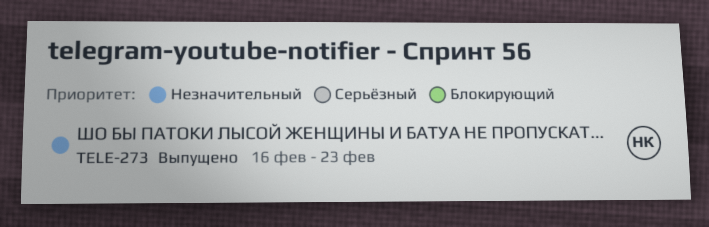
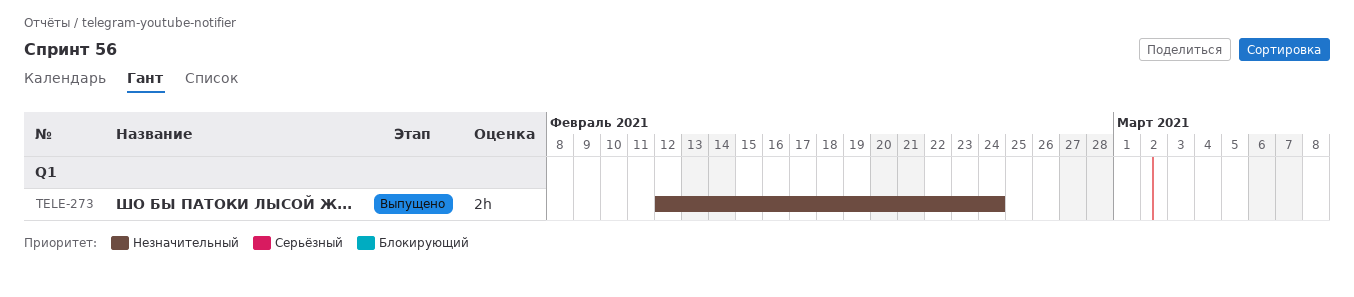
TELE-273, start: Feb 16 -> Feb 12
TELE-273, due: Feb 23 -> Feb 24

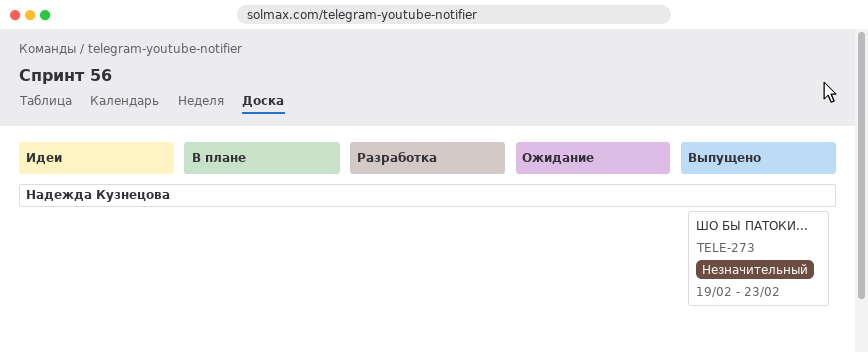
TELE-273, start: Feb 12 -> Feb 19
TELE-273, due: Feb 24 -> Feb 23

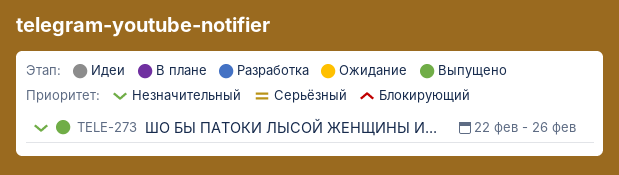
TELE-273, start: Feb 19 -> Feb 22
TELE-273, due: Feb 23 -> Feb 26

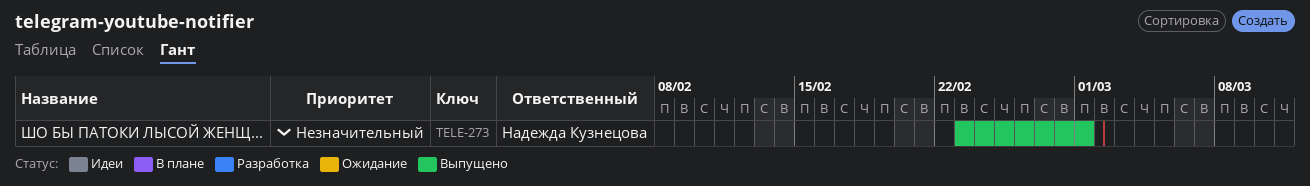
TELE-273, start: Feb 22 -> Feb 23
TELE-273, due: Feb 26 -> Mar 1

